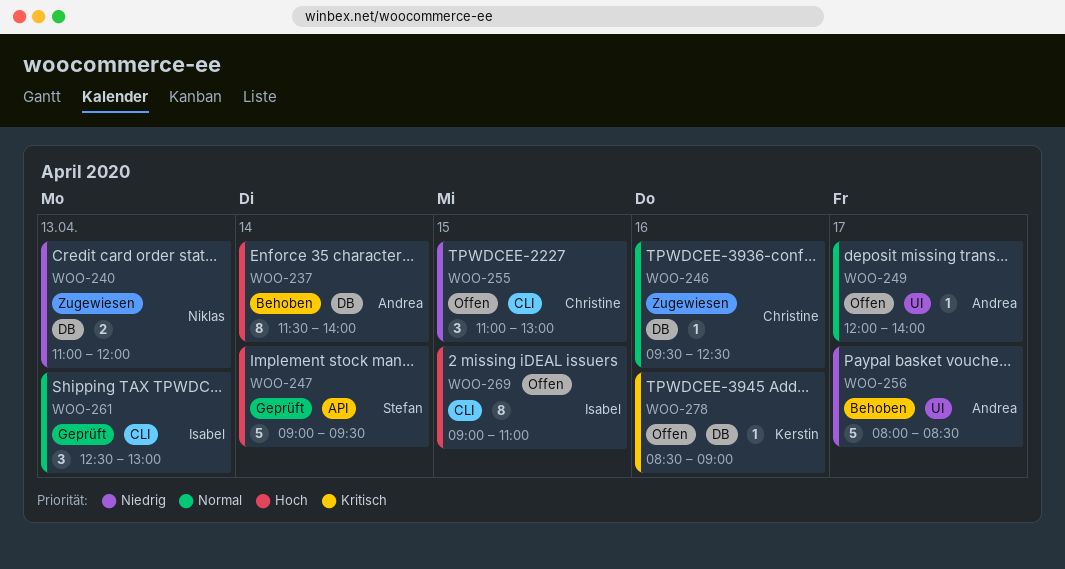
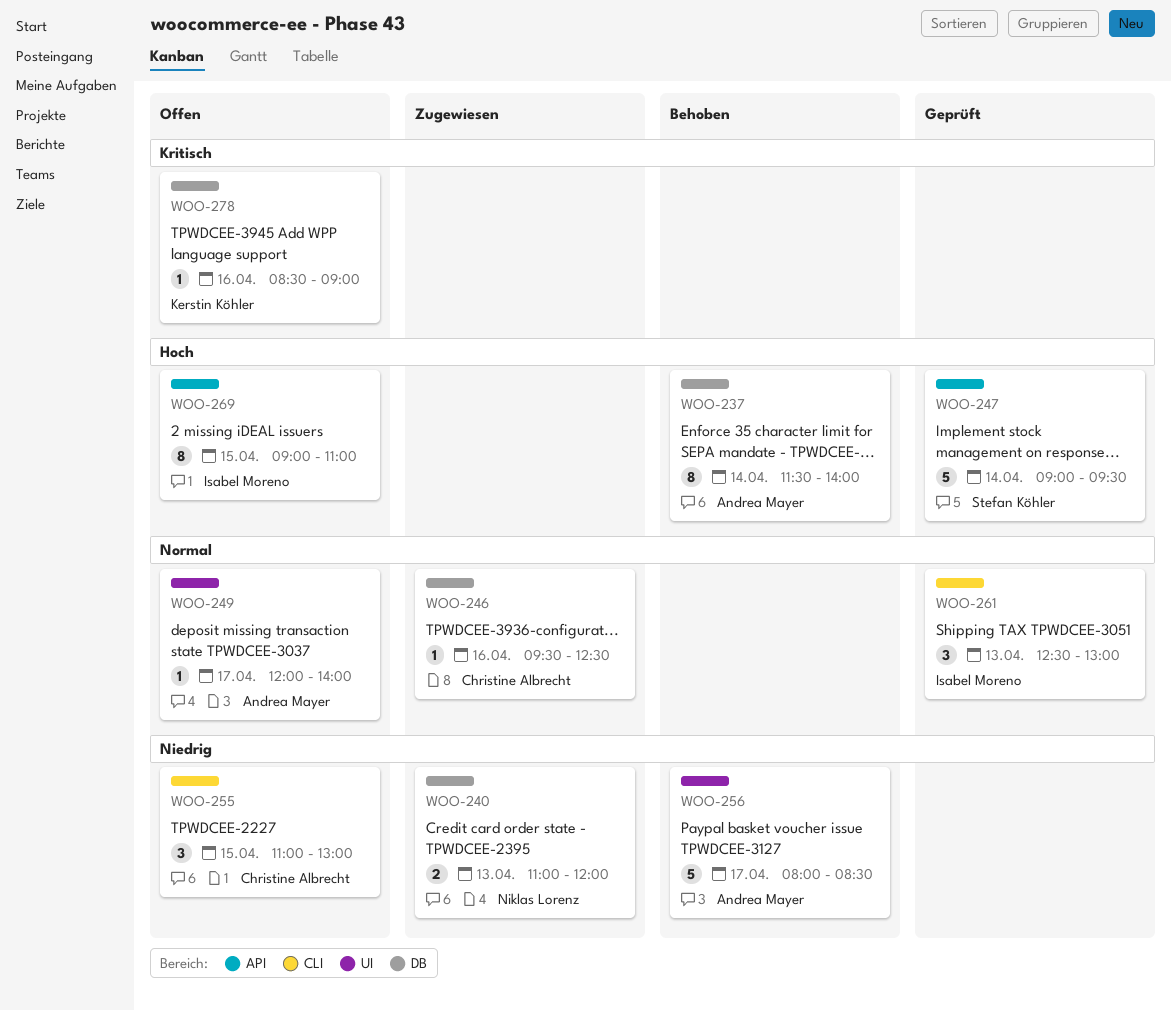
WOO-269, label: CLI -> API

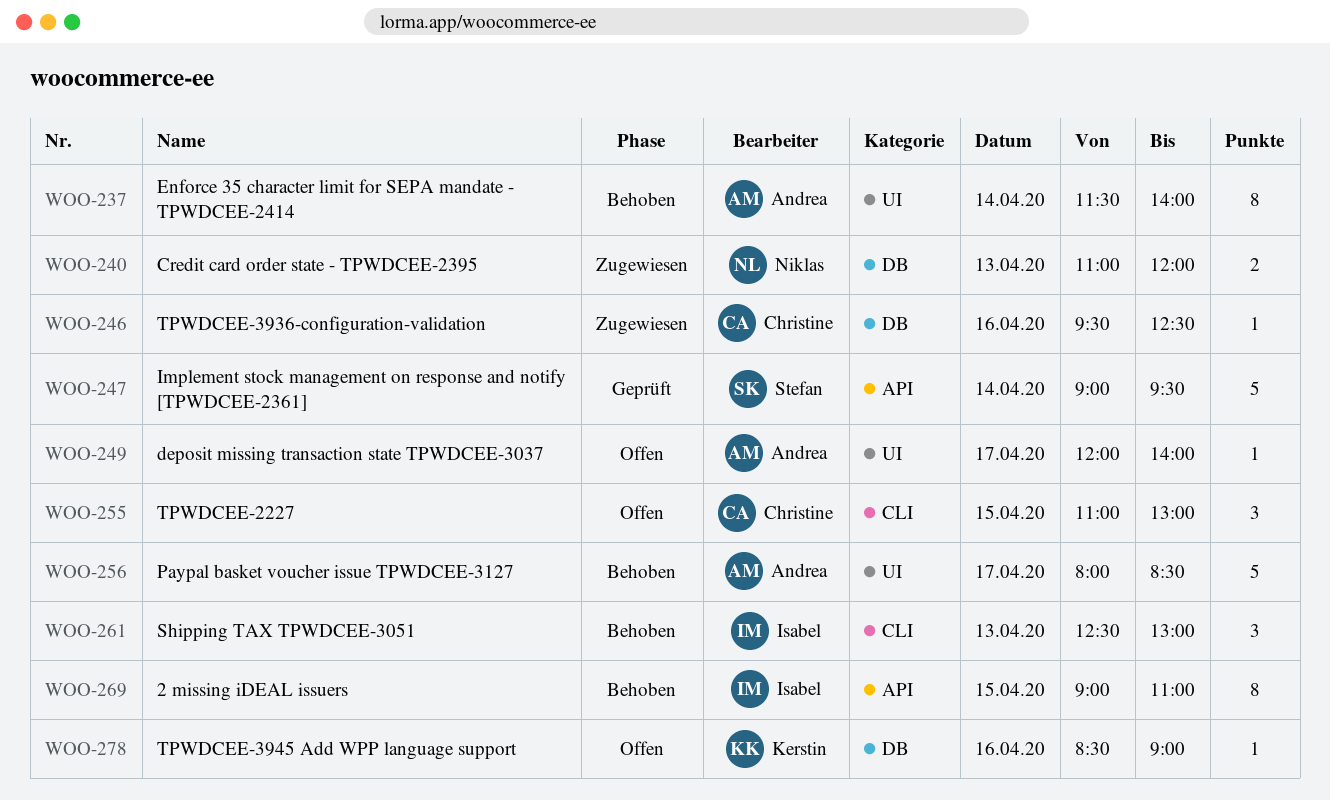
WOO-237, label: DB -> UI
WOO-261, status: Geprüft -> Behoben
WOO-269, status: Offen -> Behoben

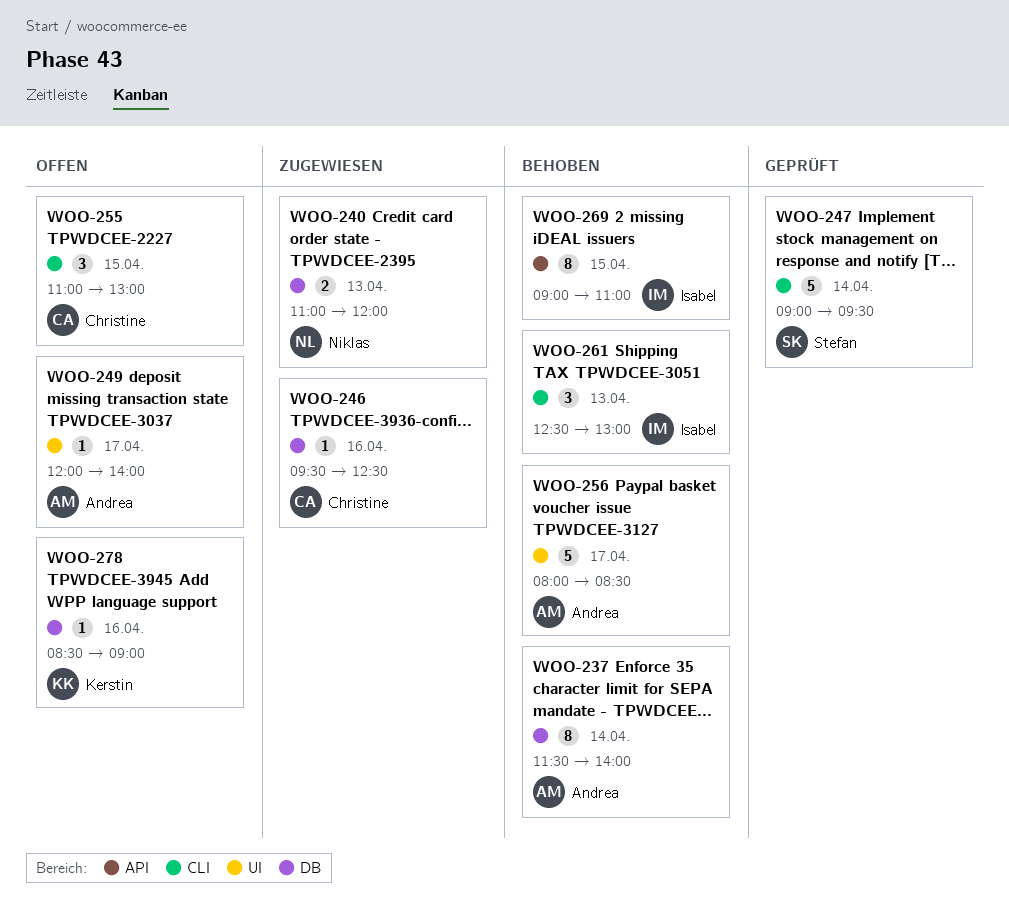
WOO-237, label: UI -> DB
WOO-247, label: API -> CLI

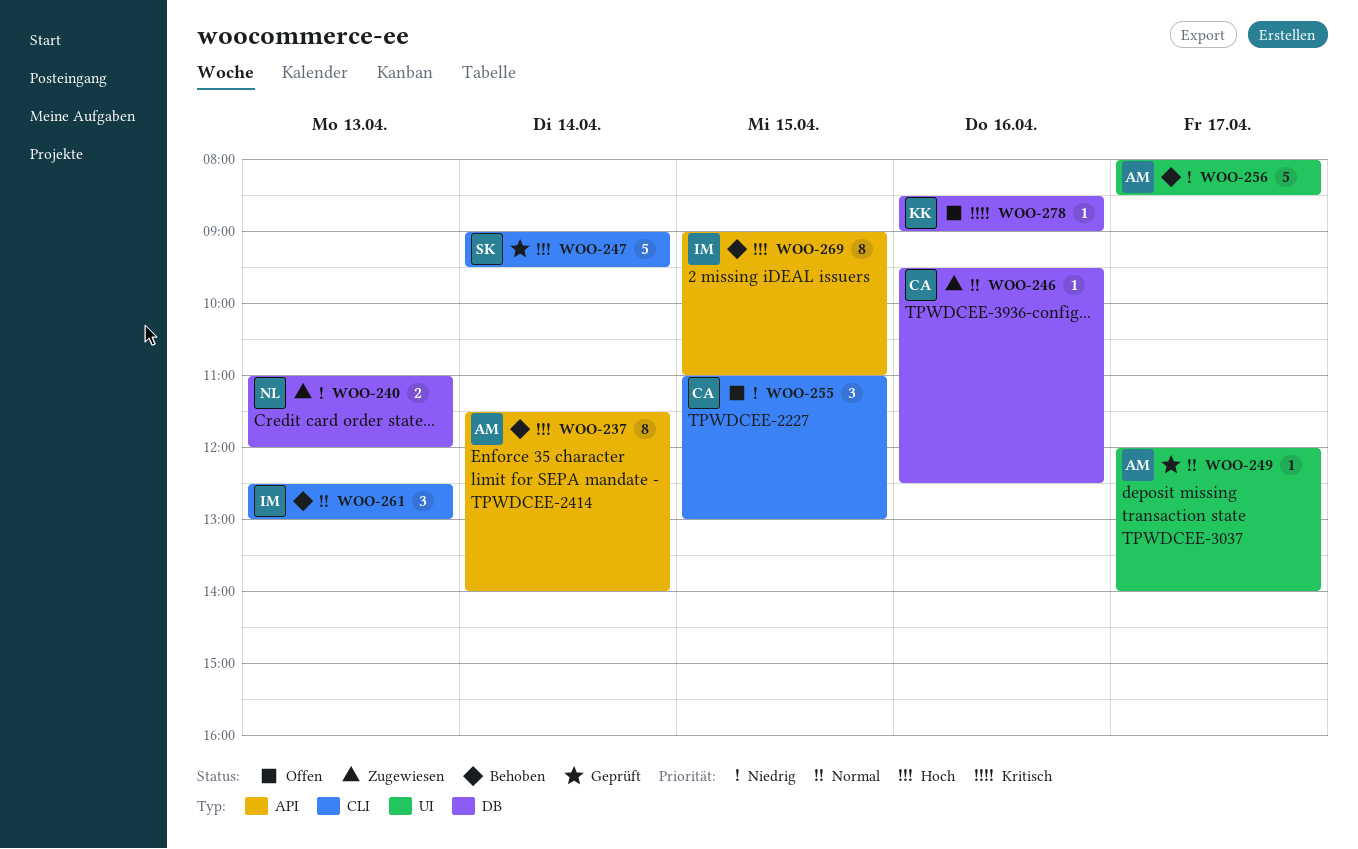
WOO-237, label: DB -> API
WOO-249, status: Offen -> Geprüft

